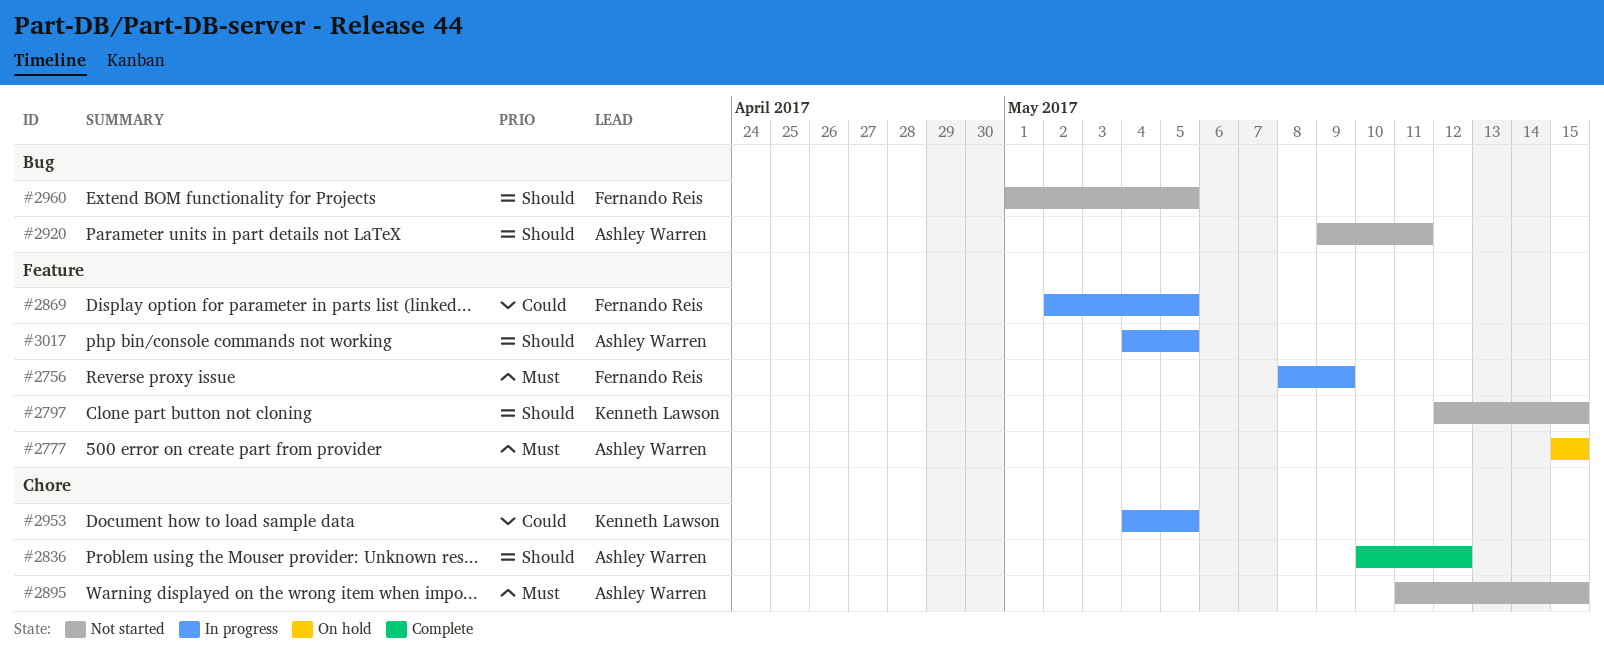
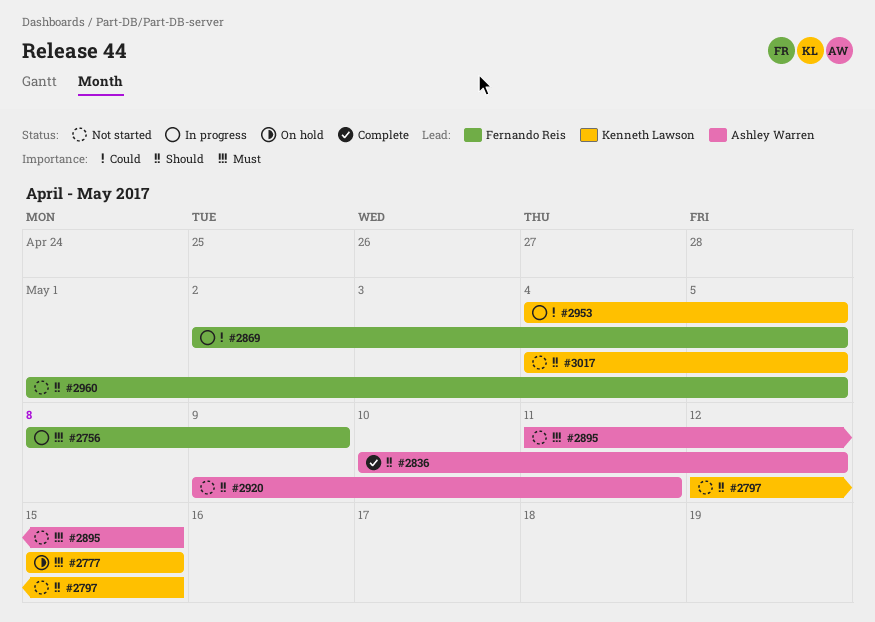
#2777, owner: Ashley Warren -> Kenneth Lawson
#3017, status: In progress -> Not started
#3017, owner: Ashley Warren -> Kenneth Lawson

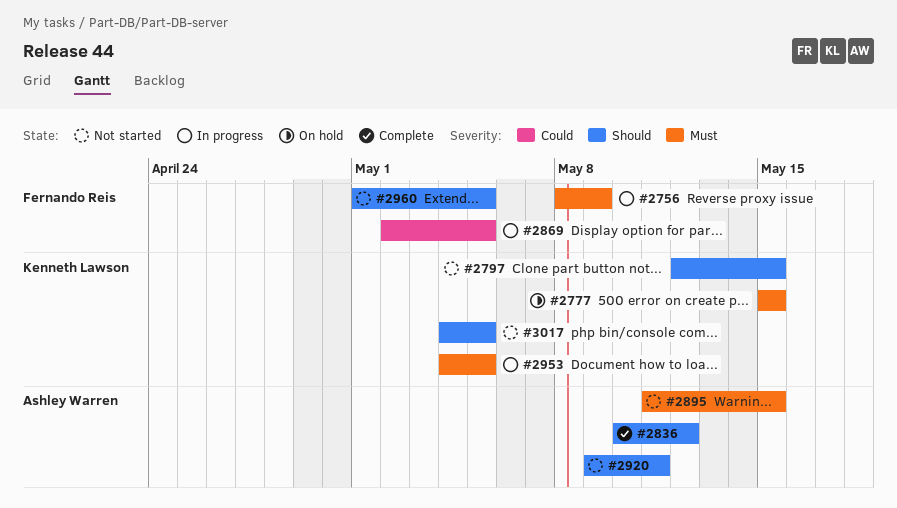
#2953, priority: Could -> Must

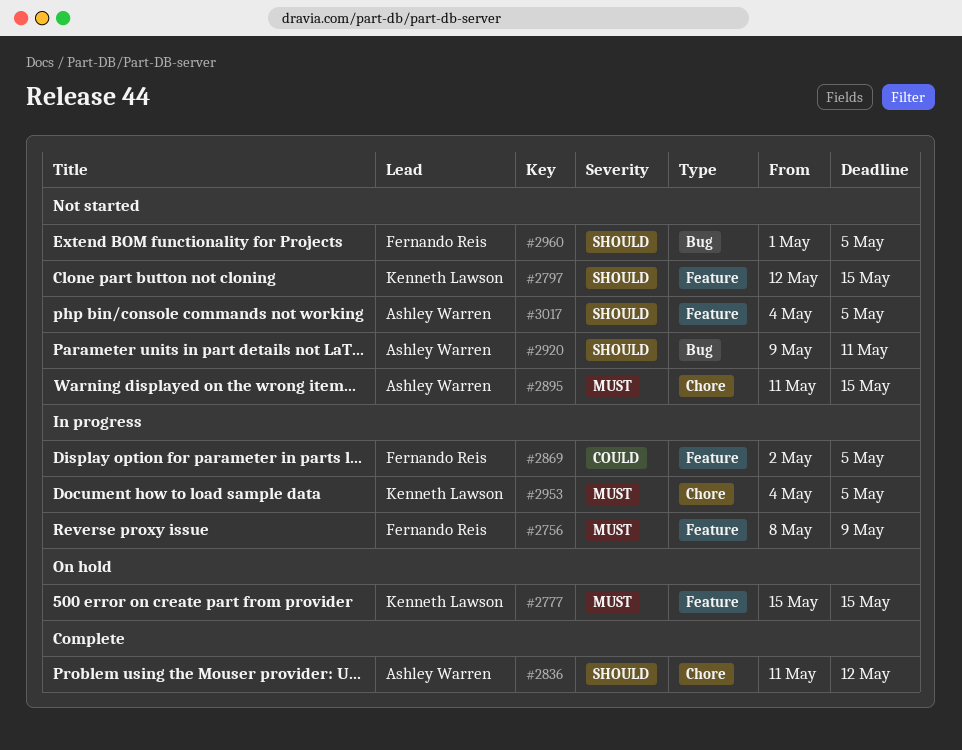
#2836, start: May 10 -> May 11
#3017, owner: Kenneth Lawson -> Ashley Warren

